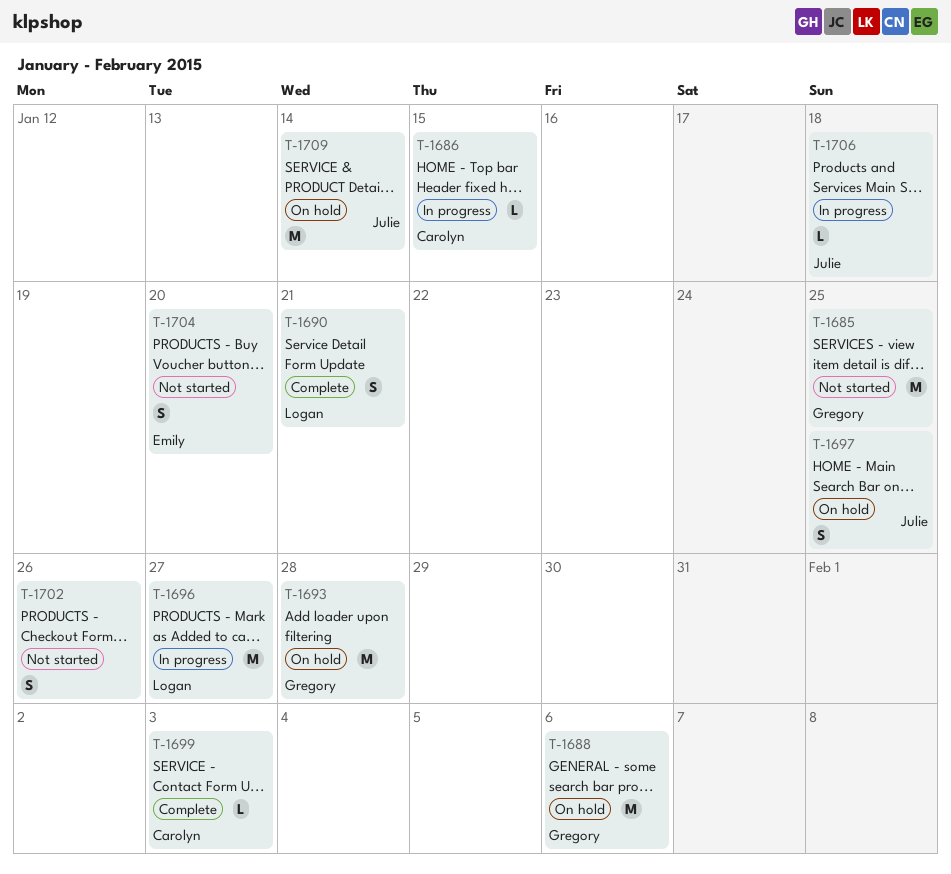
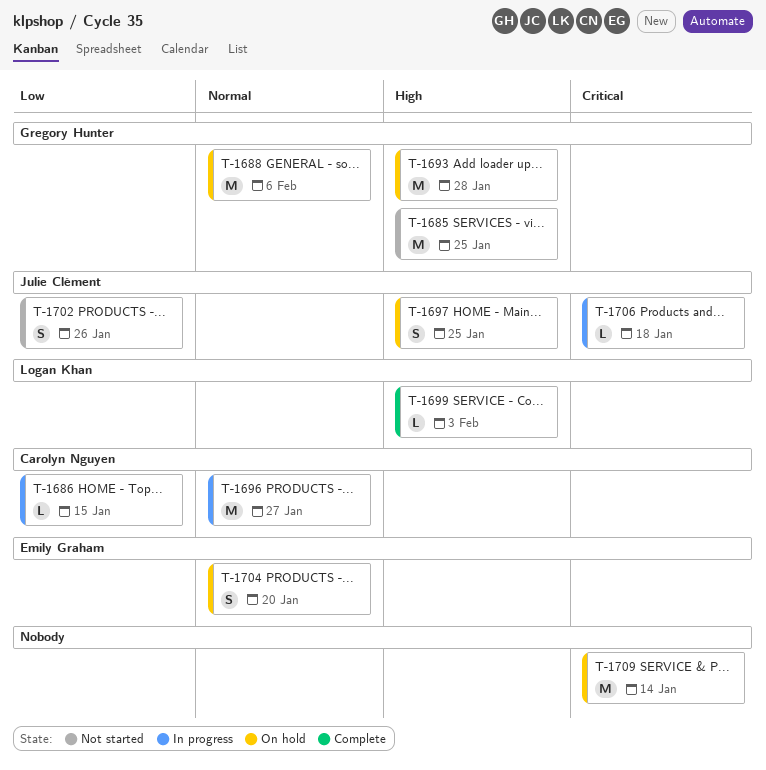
T-1690: present -> none
T-1696, owner: Logan Khan -> Carolyn Nguyen
T-1699, owner: Carolyn Nguyen -> Logan Khan
T-1702, owner: none -> Julie Clément
T-1704, status: Not started -> On hold
T-1709, owner: Julie Clément -> none

